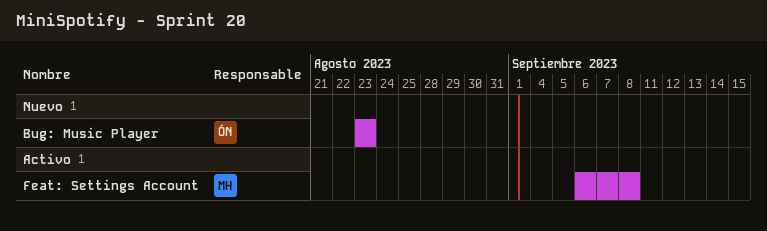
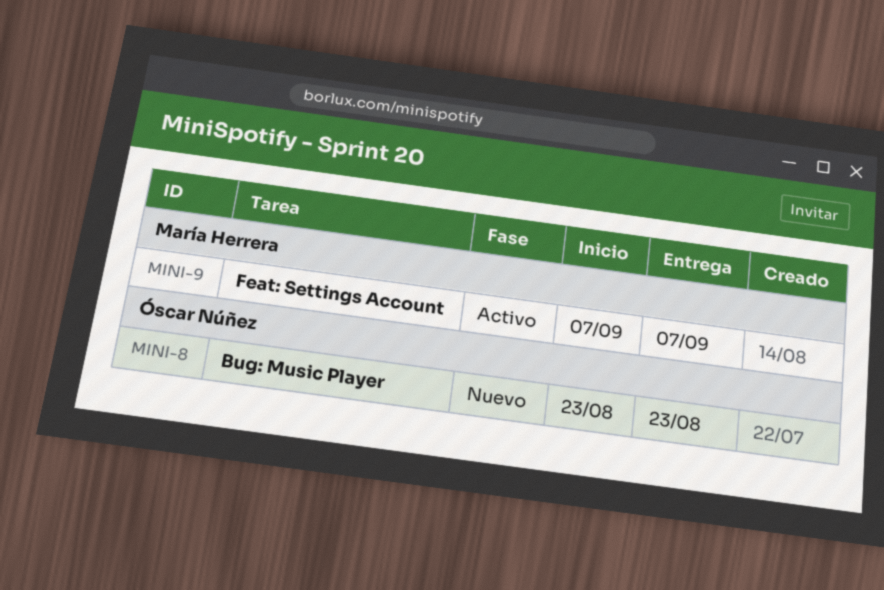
Feat: Settings Account, start: Sep 6 -> Sep 7
Feat: Settings Account, due: Sep 8 -> Sep 7

